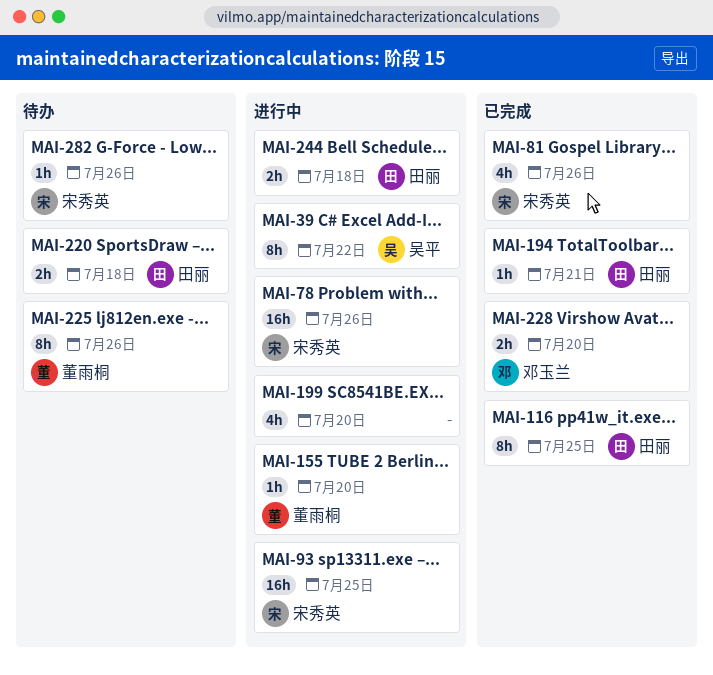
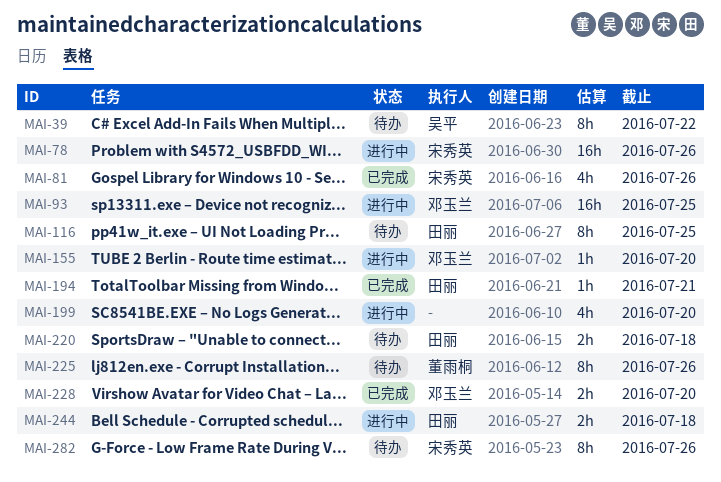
MAI-39, status: 进行中 -> 待办
MAI-93, owner: 宋秀英 -> 邓玉兰
MAI-116, status: 已完成 -> 待办
MAI-155, owner: 董雨桐 -> 邓玉兰
MAI-282, estimate: 1h -> 8h

